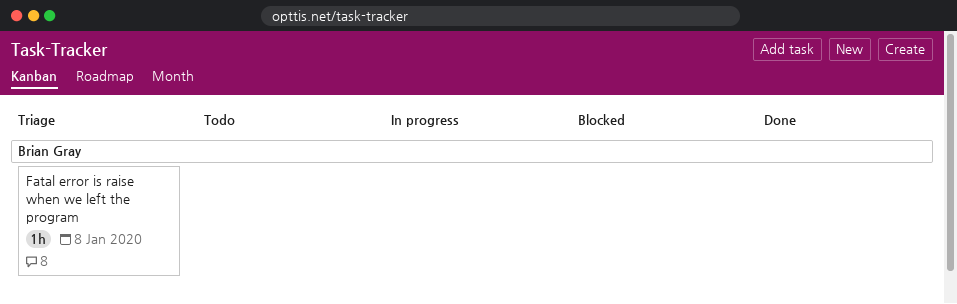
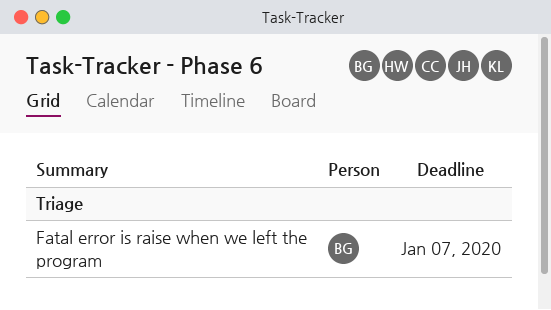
Fatal error is raise when we left the program, due: Jan 8 -> Jan 7

